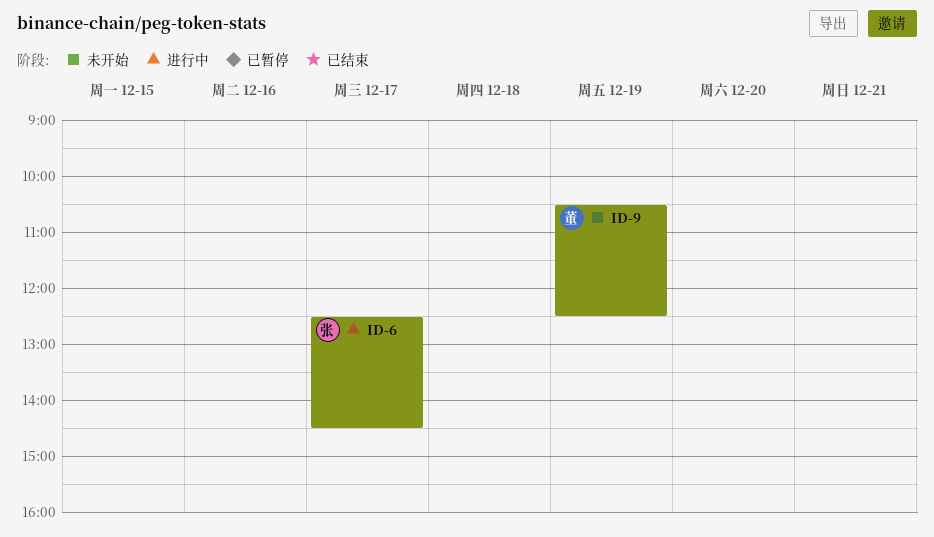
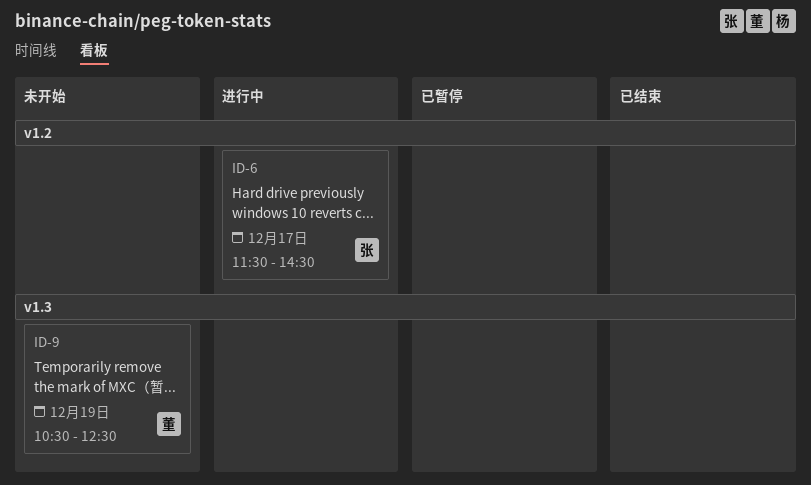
ID-6, begins: 12:30 -> 11:30

